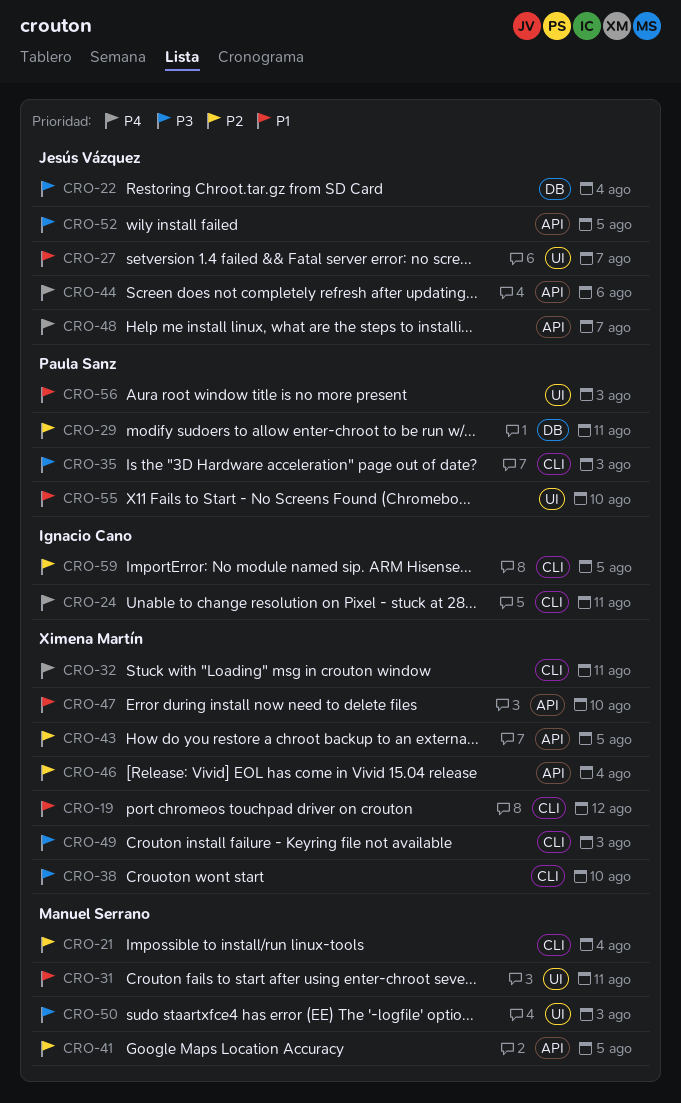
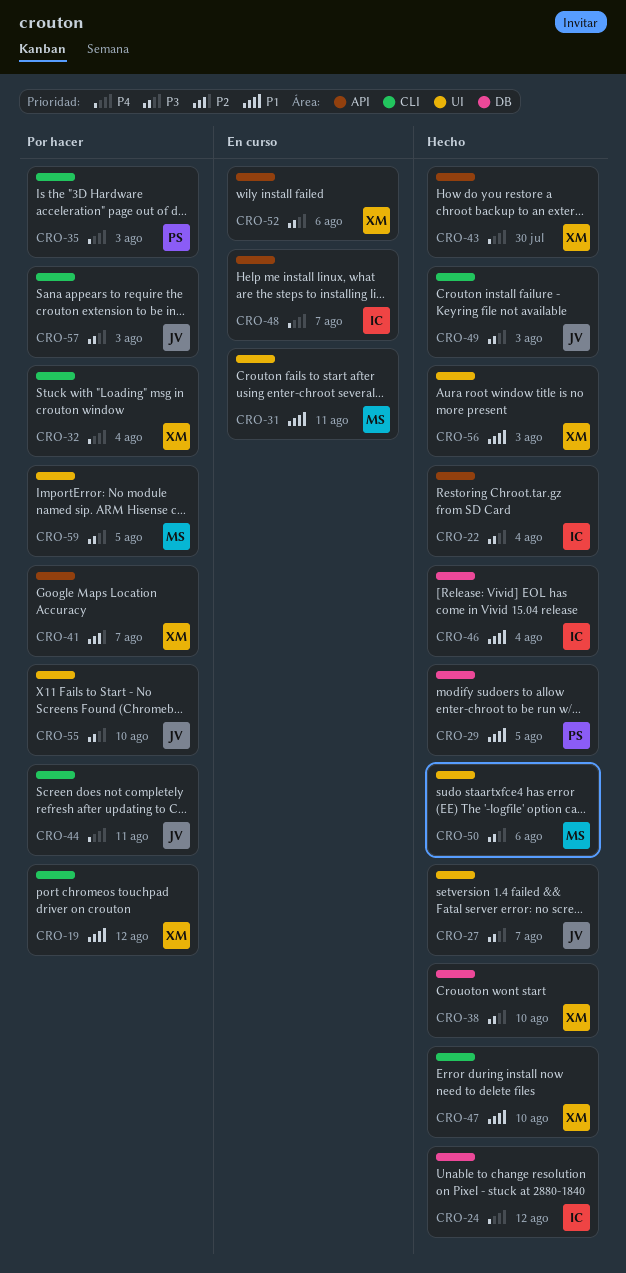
CRO-21: present -> none
CRO-22, owner: Jesús Vázquez -> Ignacio Cano
CRO-22, label: DB -> API
CRO-24, label: CLI -> DB
CRO-24, due: Aug 11 -> Aug 12
CRO-27, priority: P1 -> P3
CRO-29, priority: P2 -> P1
CRO-29, due: Aug 11 -> Aug 5
CRO-32, due: Aug 11 -> Aug 4
CRO-35, priority: P3 -> P4
CRO-38, label: CLI -> DB
CRO-41, owner: Manuel Serrano -> Ximena Martín
CRO-41, due: Aug 5 -> Aug 7
CRO-43, priority: P2 -> P4
CRO-43, due: Aug 5 -> Jul 30
CRO-44, label: API -> CLI
CRO-44, due: Aug 6 -> Aug 11
CRO-46, owner: Ximena Martín -> Ignacio Cano
CRO-46, priority: P2 -> P1
CRO-46, label: API -> DB
CRO-47, label: API -> CLI
CRO-48, owner: Jesús Vázquez -> Ignacio Cano
CRO-49, owner: Ximena Martín -> Jesús Vázquez
CRO-50, due: Aug 3 -> Aug 6
CRO-52, owner: Jesús Vázquez -> Ximena Martín
CRO-52, due: Aug 5 -> Aug 6
CRO-55, owner: Paula Sanz -> Jesús Vázquez
CRO-55, priority: P1 -> P3
CRO-56, owner: Paula Sanz -> Ximena Martín
CRO-57: none -> present
CRO-59, owner: Ignacio Cano -> Manuel Serrano
CRO-59, priority: P2 -> P3
CRO-59, label: CLI -> UI

